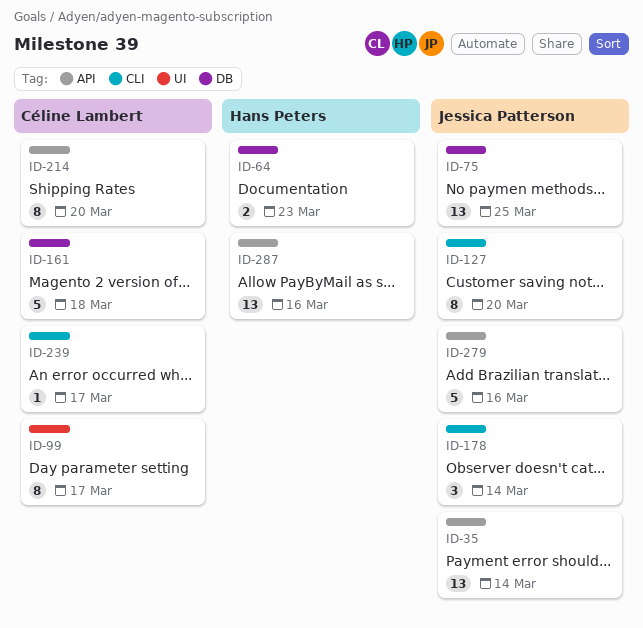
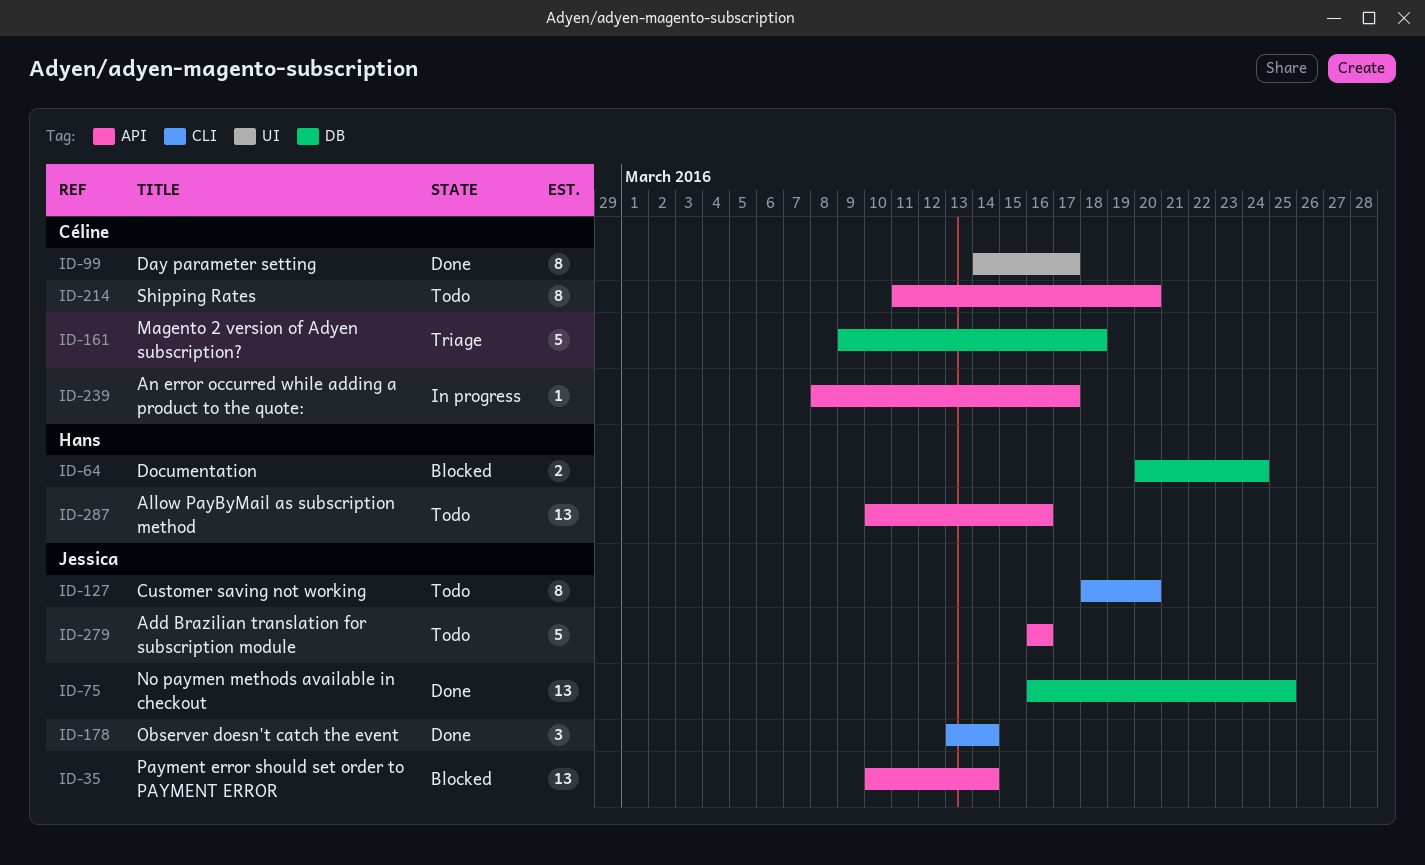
ID-64, due: Mar 23 -> Mar 24
ID-239, label: CLI -> API

